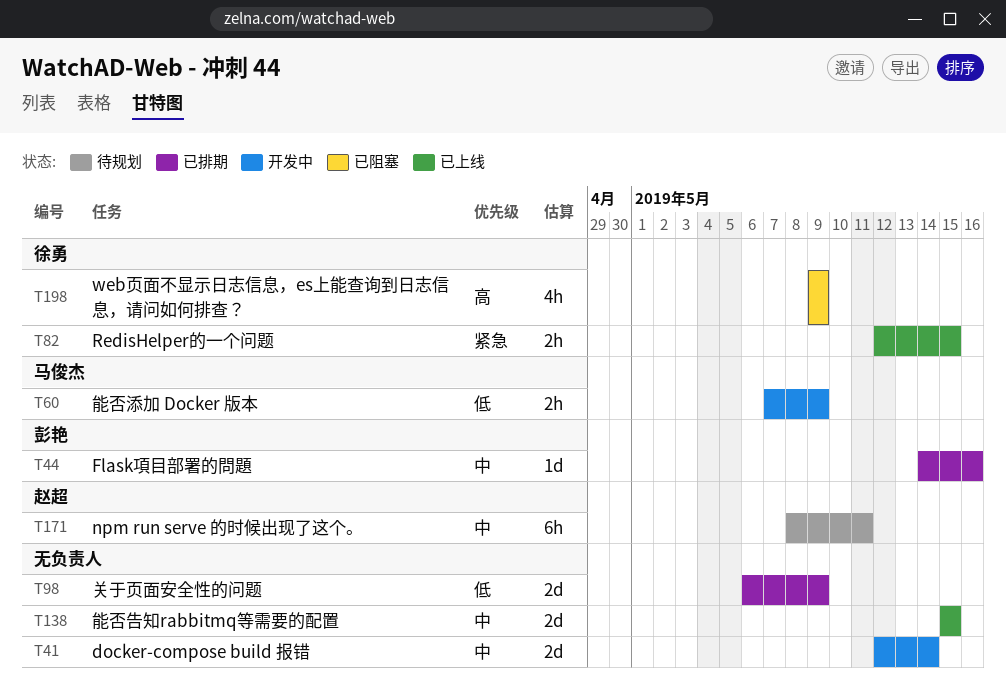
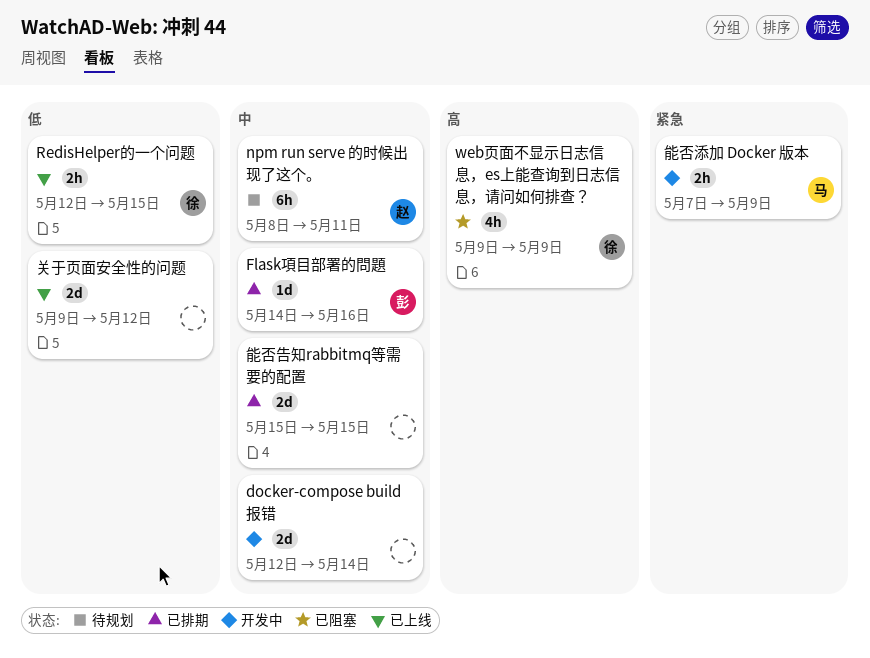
RedisHelper的一个问题, priority: 紧急 -> 低
关于页面安全性的问题, status: 已排期 -> 已上线
关于页面安全性的问题, start: May 6 -> May 9
关于页面安全性的问题, due: May 9 -> May 12
能否告知rabbitmq等需要的配置, status: 已上线 -> 已排期
能否添加 Docker 版本, priority: 低 -> 紧急

